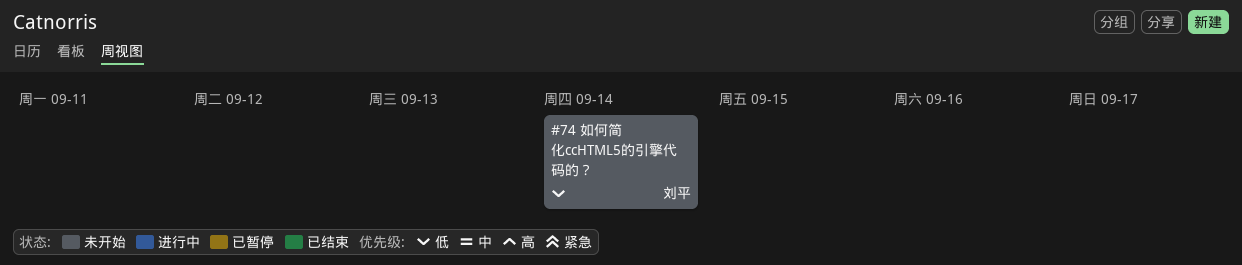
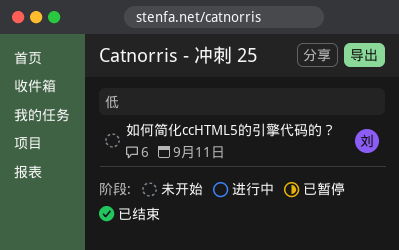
如何简化ccHTML5的引擎代码的？, due: Sep 14 -> Sep 11

